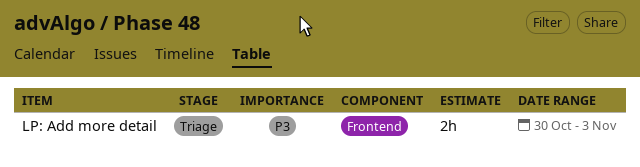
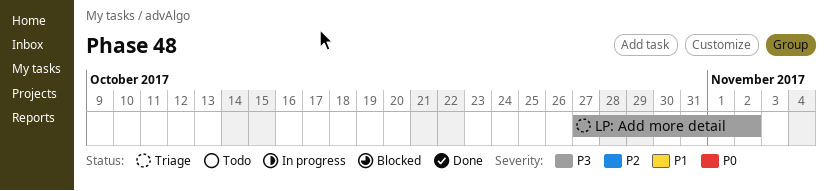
LP: Add more detail, start: Oct 30 -> Oct 27
LP: Add more detail, due: Nov 3 -> Nov 2

